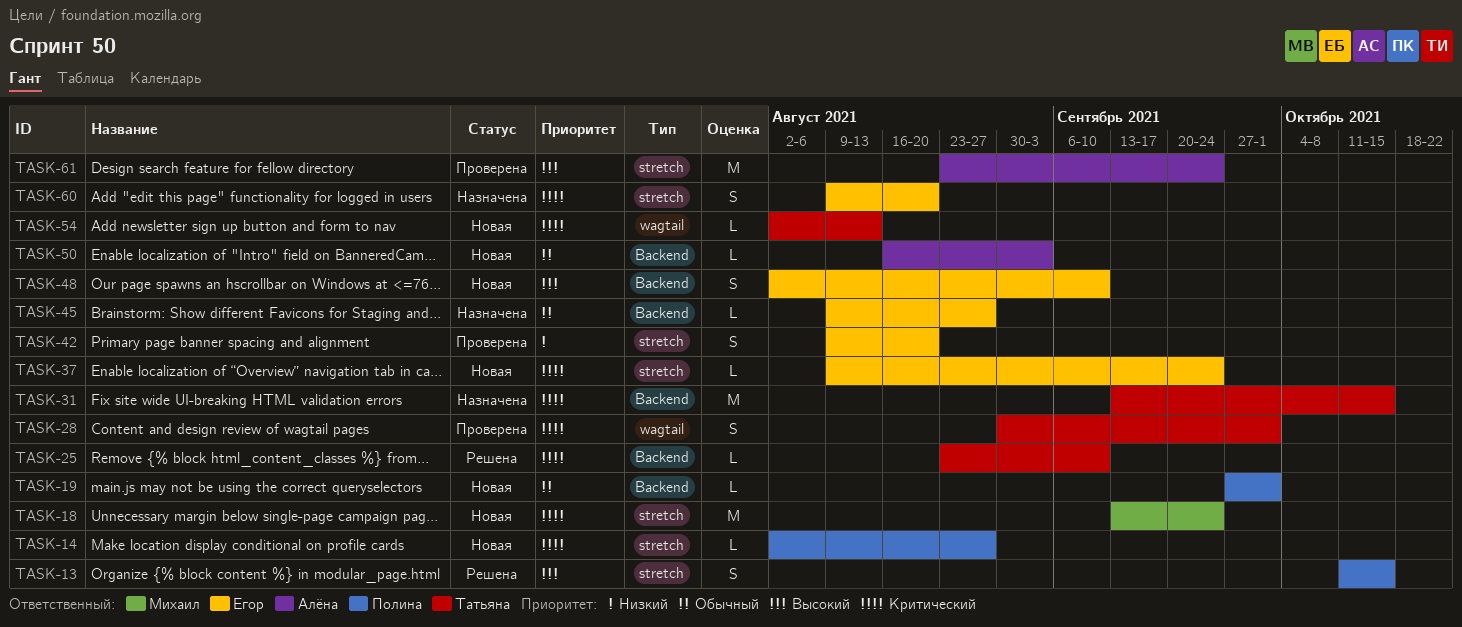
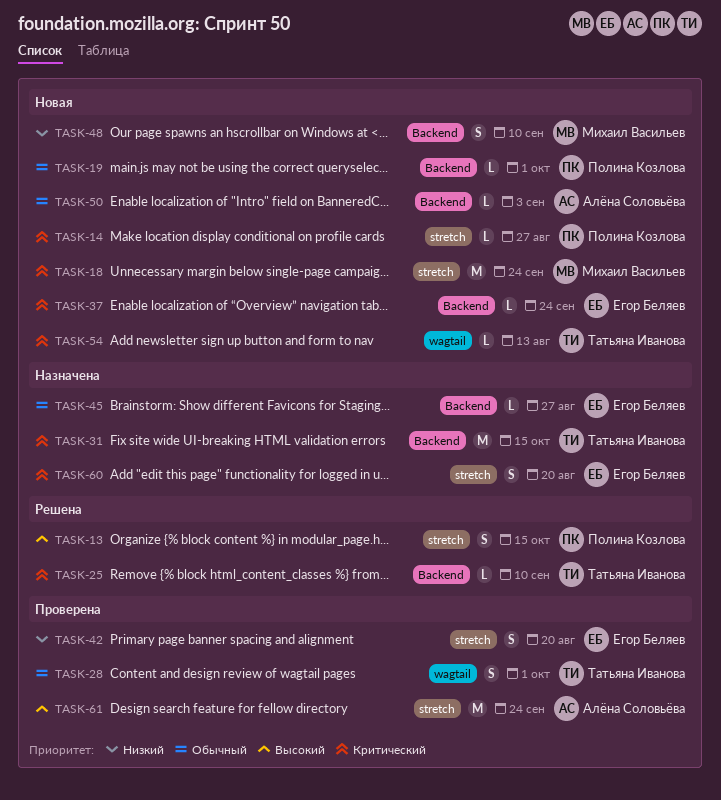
TASK-28, priority: Критический -> Обычный
TASK-37, label: stretch -> Backend
TASK-48, owner: Егор Беляев -> Михаил Васильев
TASK-48, priority: Высокий -> Низкий

